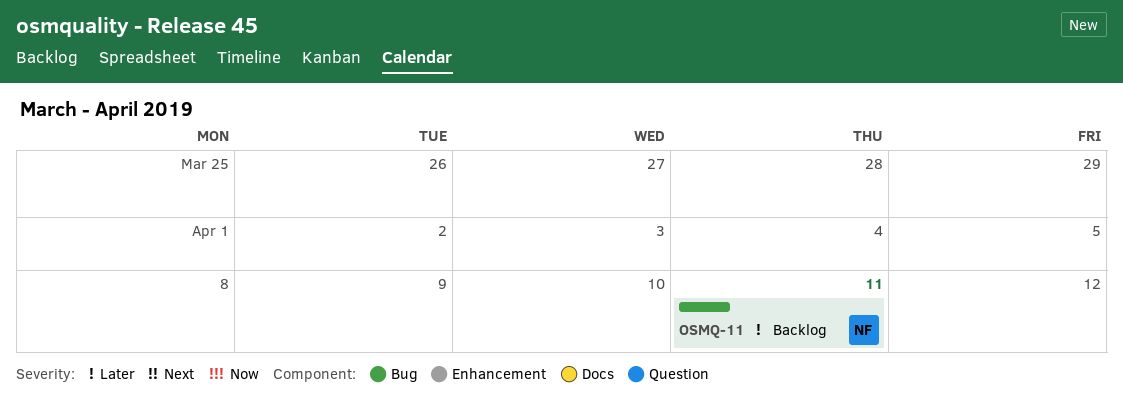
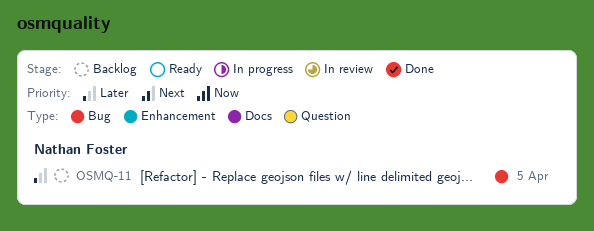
OSMQ-11, due: Apr 11 -> Apr 5

